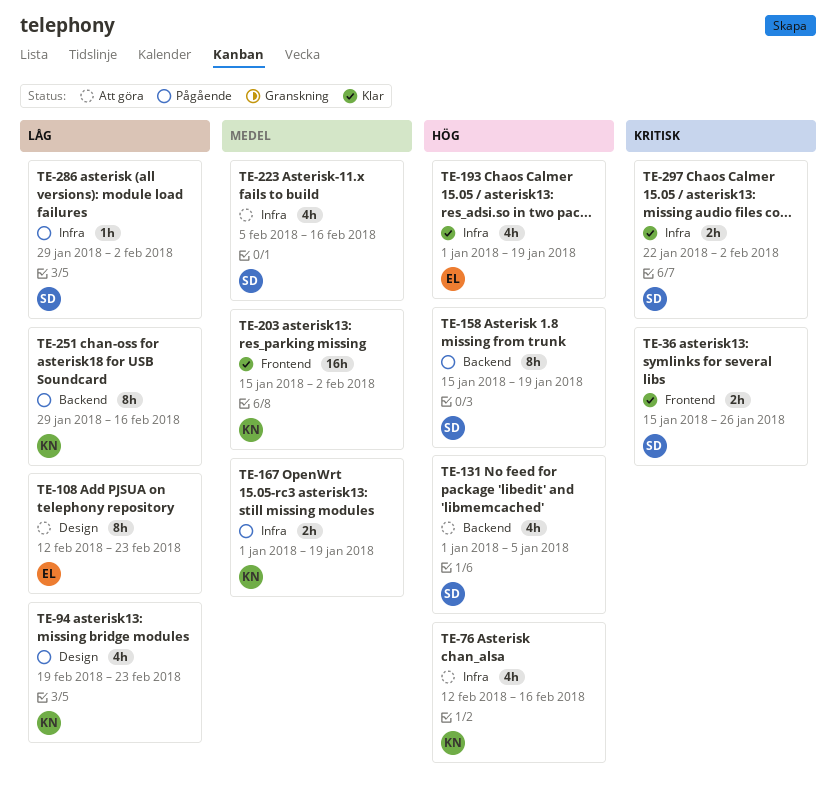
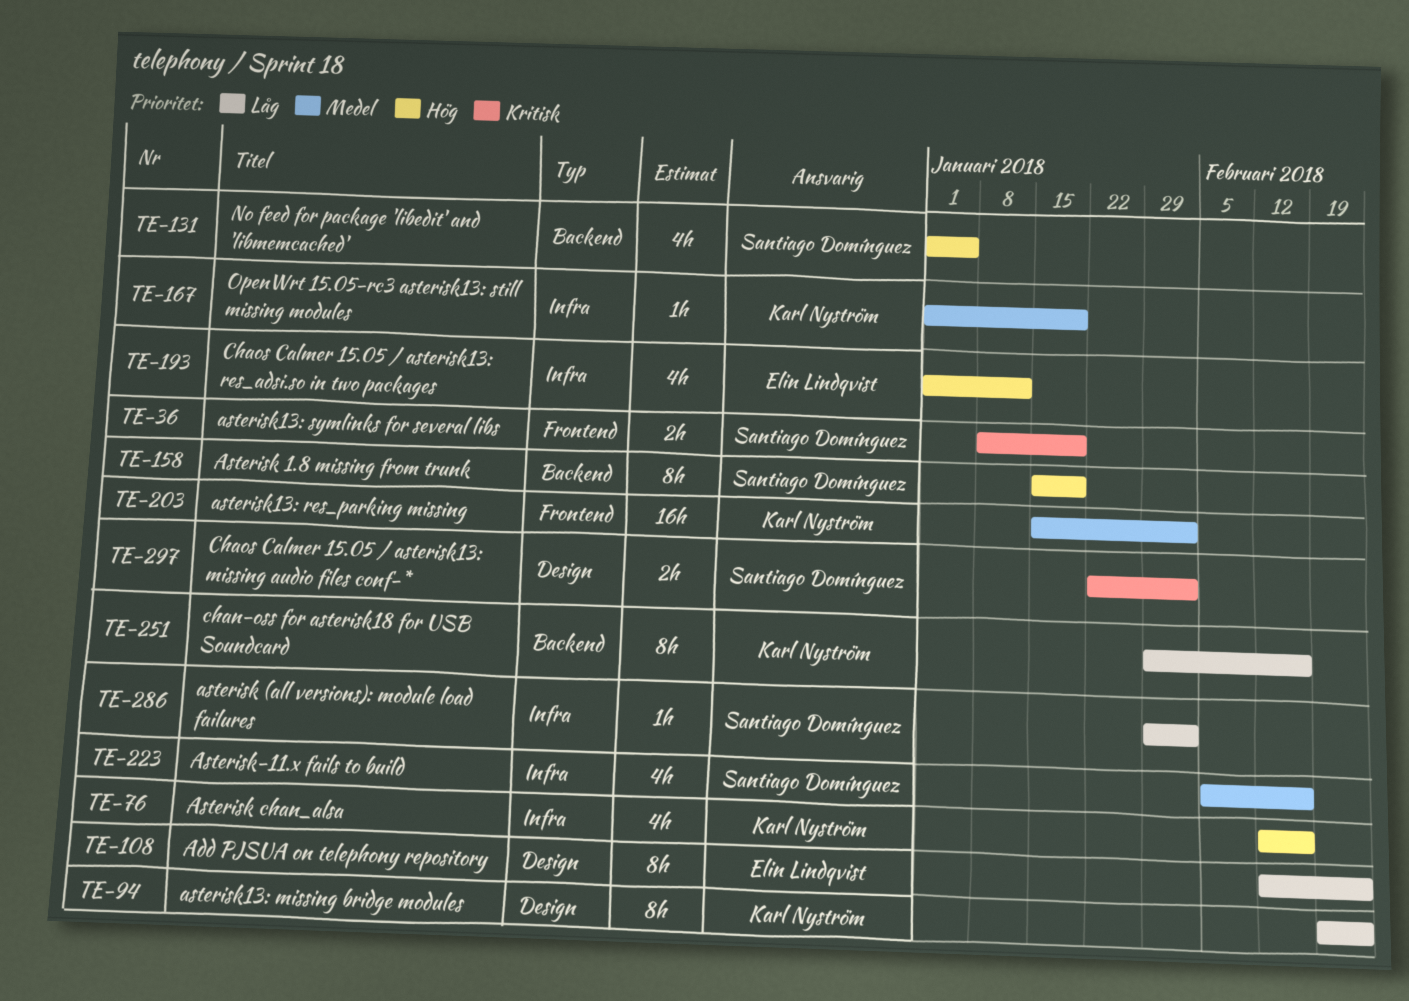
TE-36, start: Jan 15 -> Jan 8
TE-36, due: Jan 26 -> Jan 19
TE-94, estimate: 4h -> 8h
TE-167, estimate: 2h -> 1h
TE-193, due: Jan 19 -> Jan 12
TE-297, label: Infra -> Design

